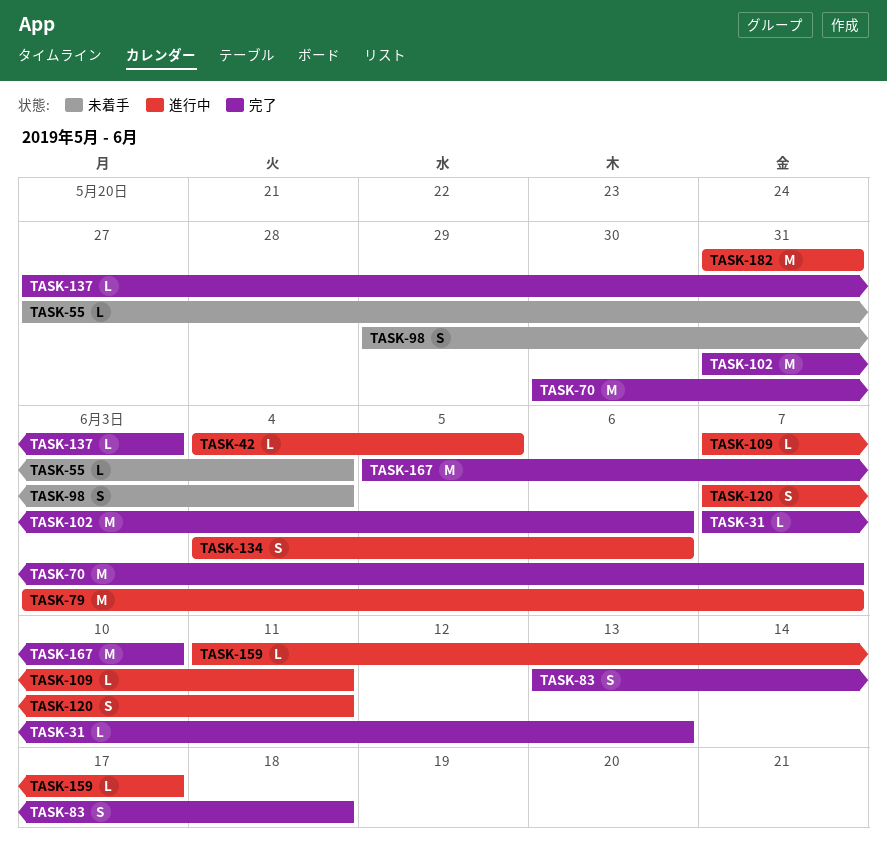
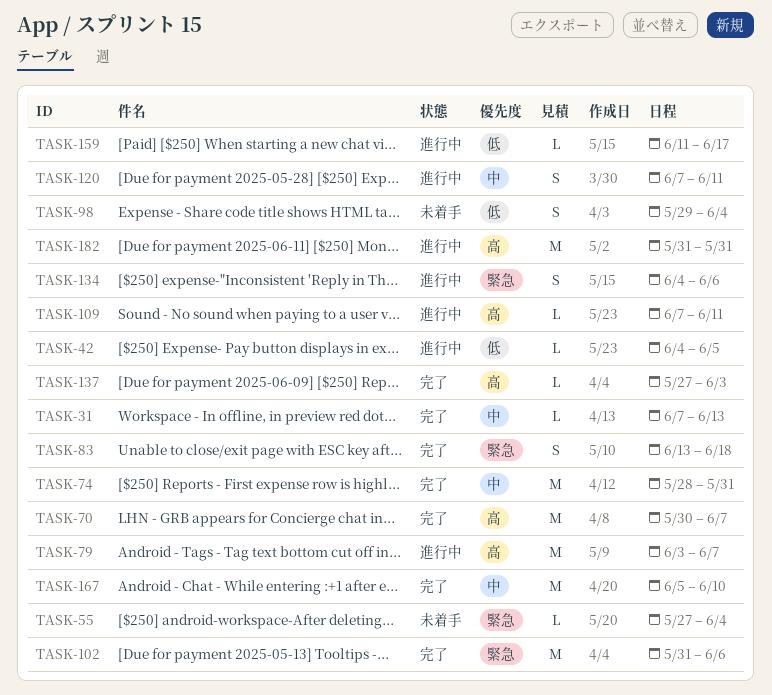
TASK-74: none -> present

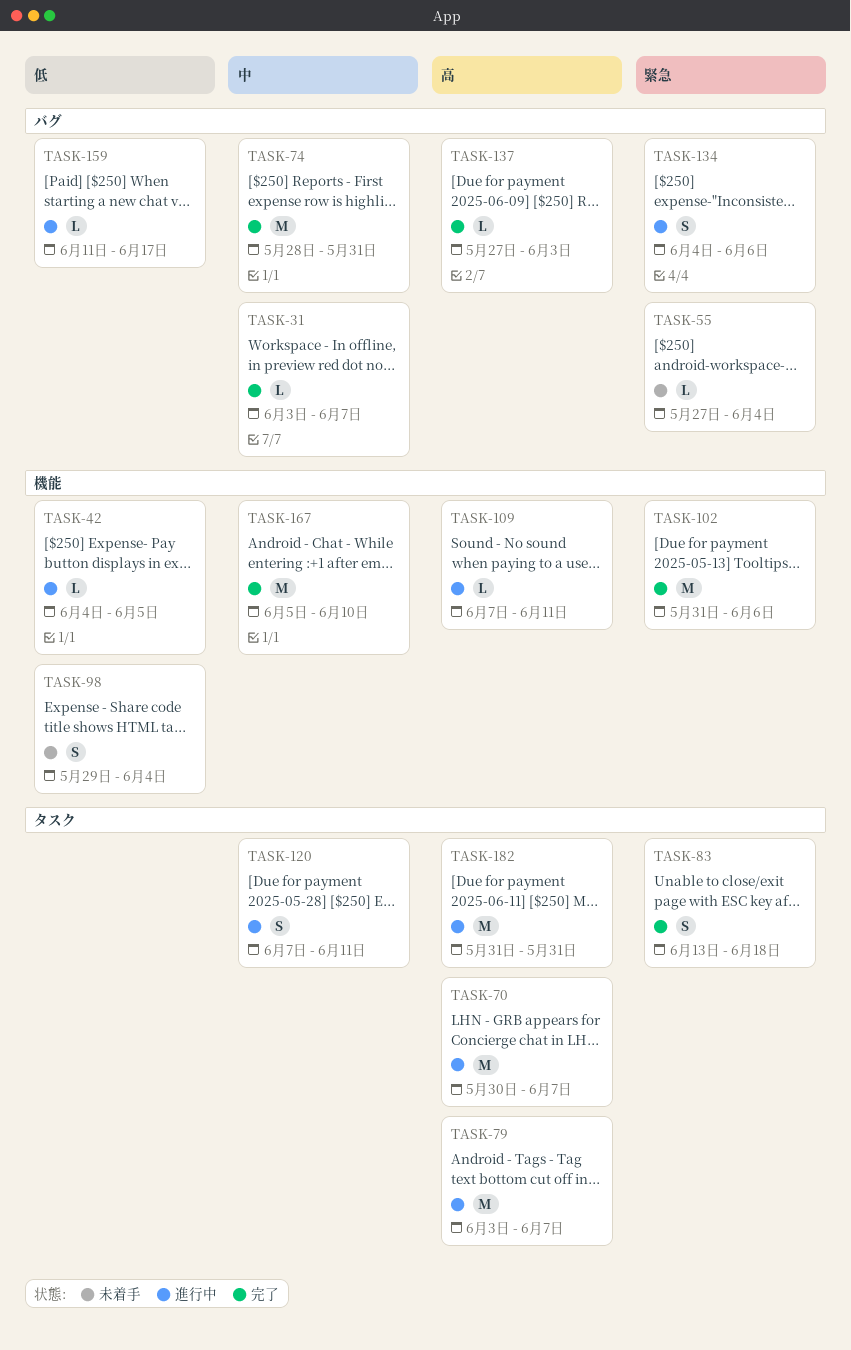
TASK-31, start: Jun 7 -> Jun 3
TASK-31, due: Jun 13 -> Jun 7
TASK-70, status: 完了 -> 進行中

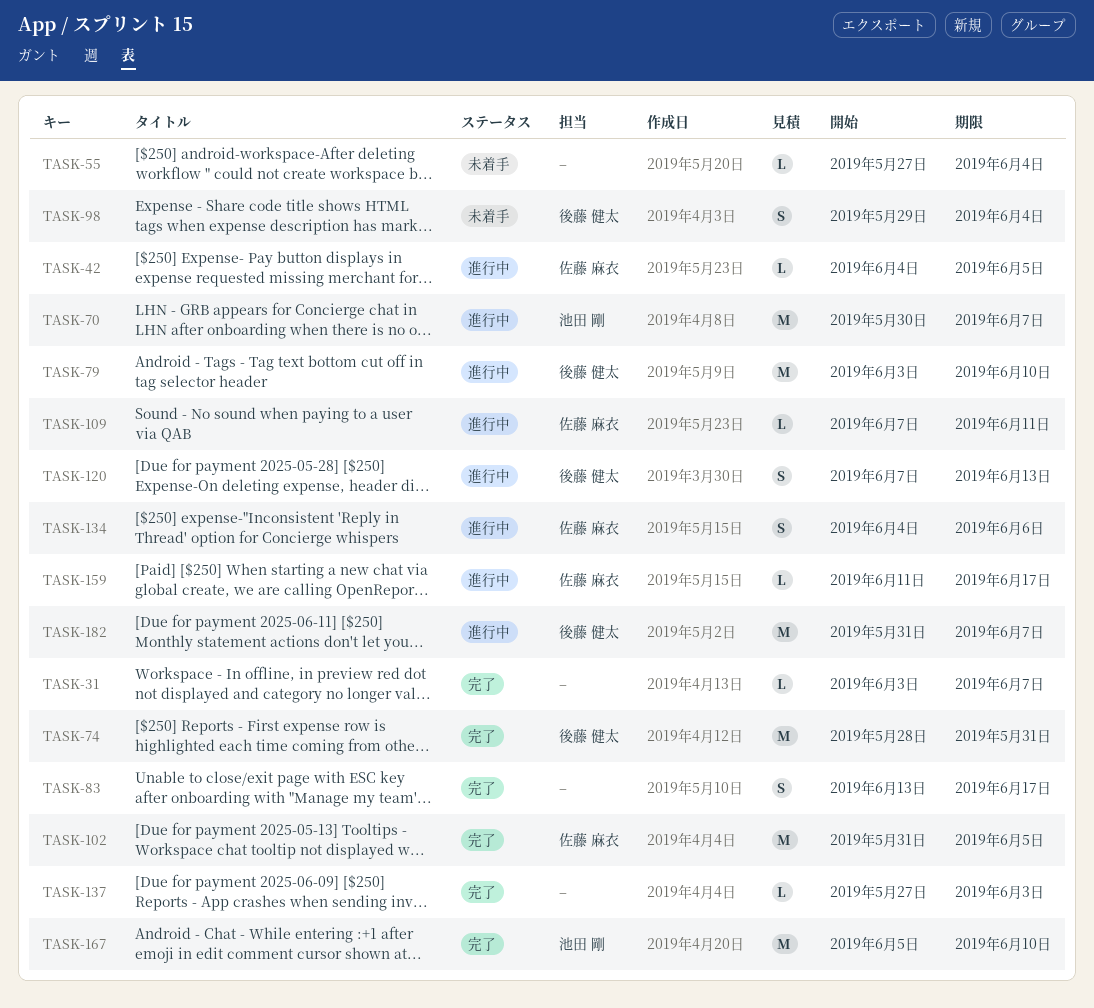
TASK-79, due: Jun 7 -> Jun 10
TASK-83, due: Jun 18 -> Jun 17
TASK-102, due: Jun 6 -> Jun 5
TASK-120, due: Jun 11 -> Jun 13
TASK-182, due: May 31 -> Jun 7

